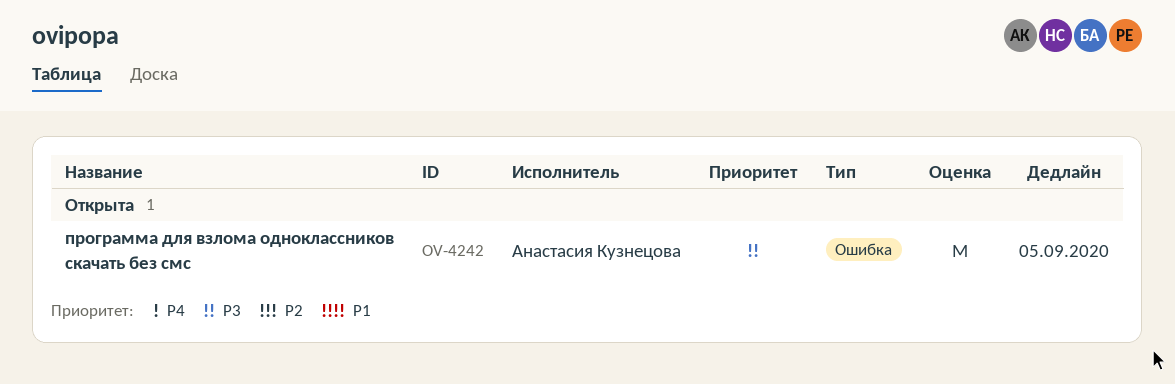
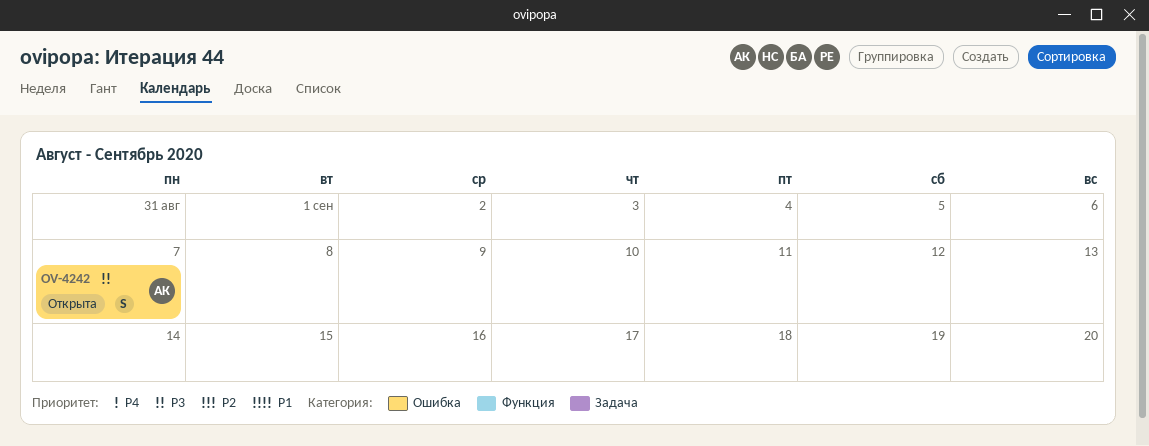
OV-4242, estimate: M -> S
OV-4242, due: Sep 5 -> Sep 7

